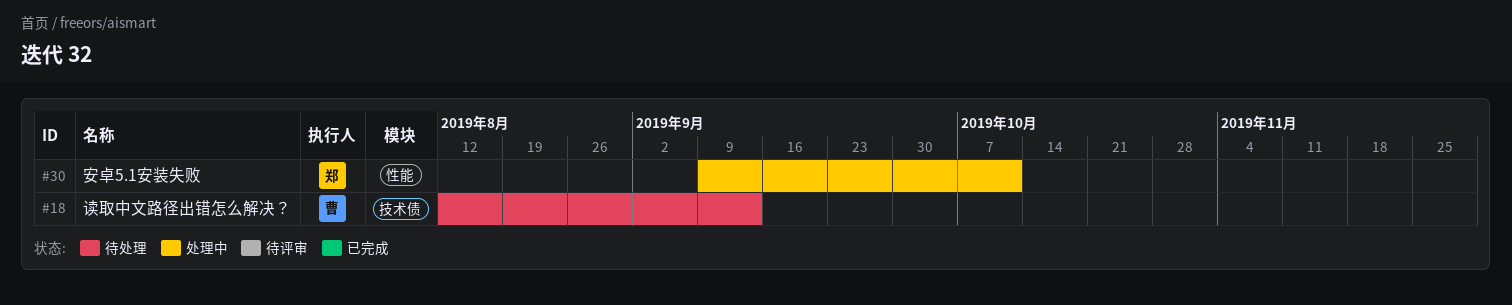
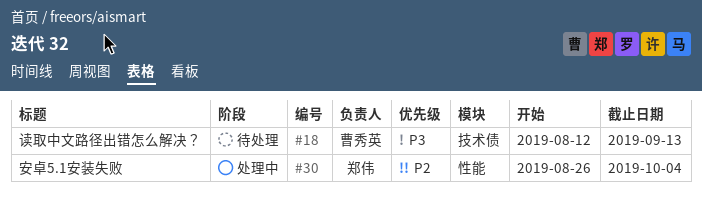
#30, start: Sep 9 -> Aug 26
#30, due: Oct 11 -> Oct 4

